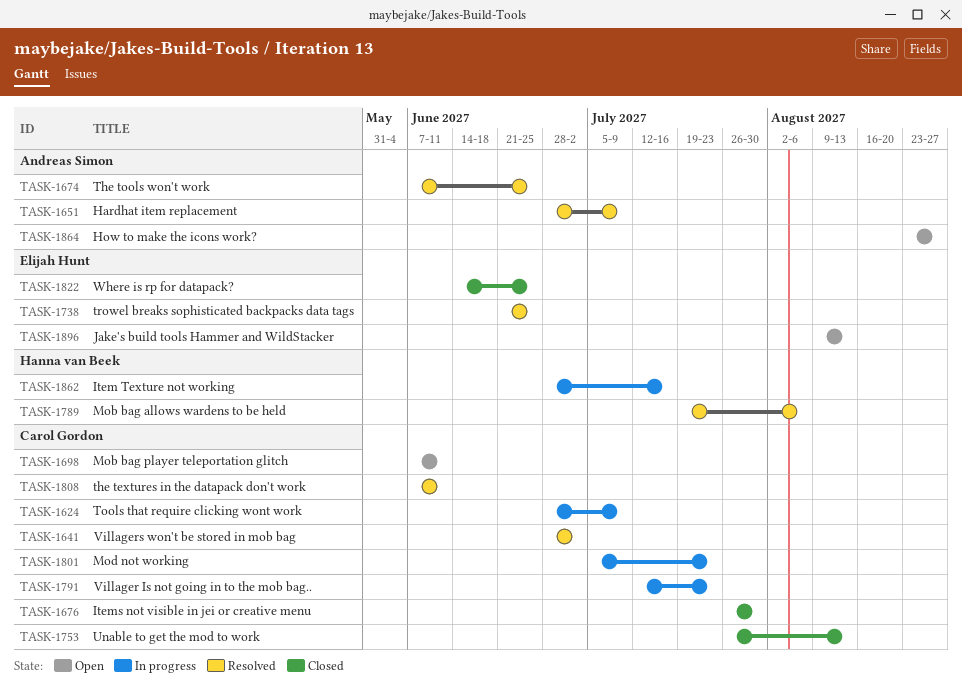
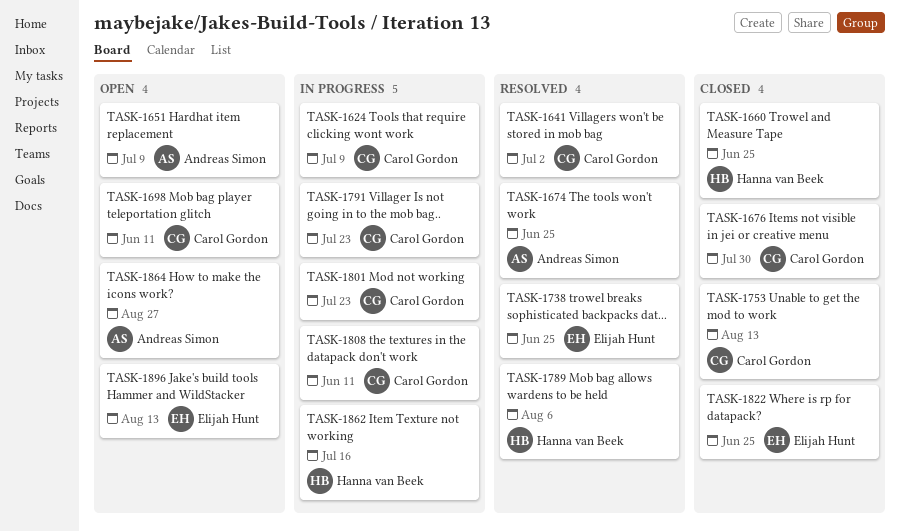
TASK-1651, status: Resolved -> Open
TASK-1660: none -> present
TASK-1808, status: Resolved -> In progress

